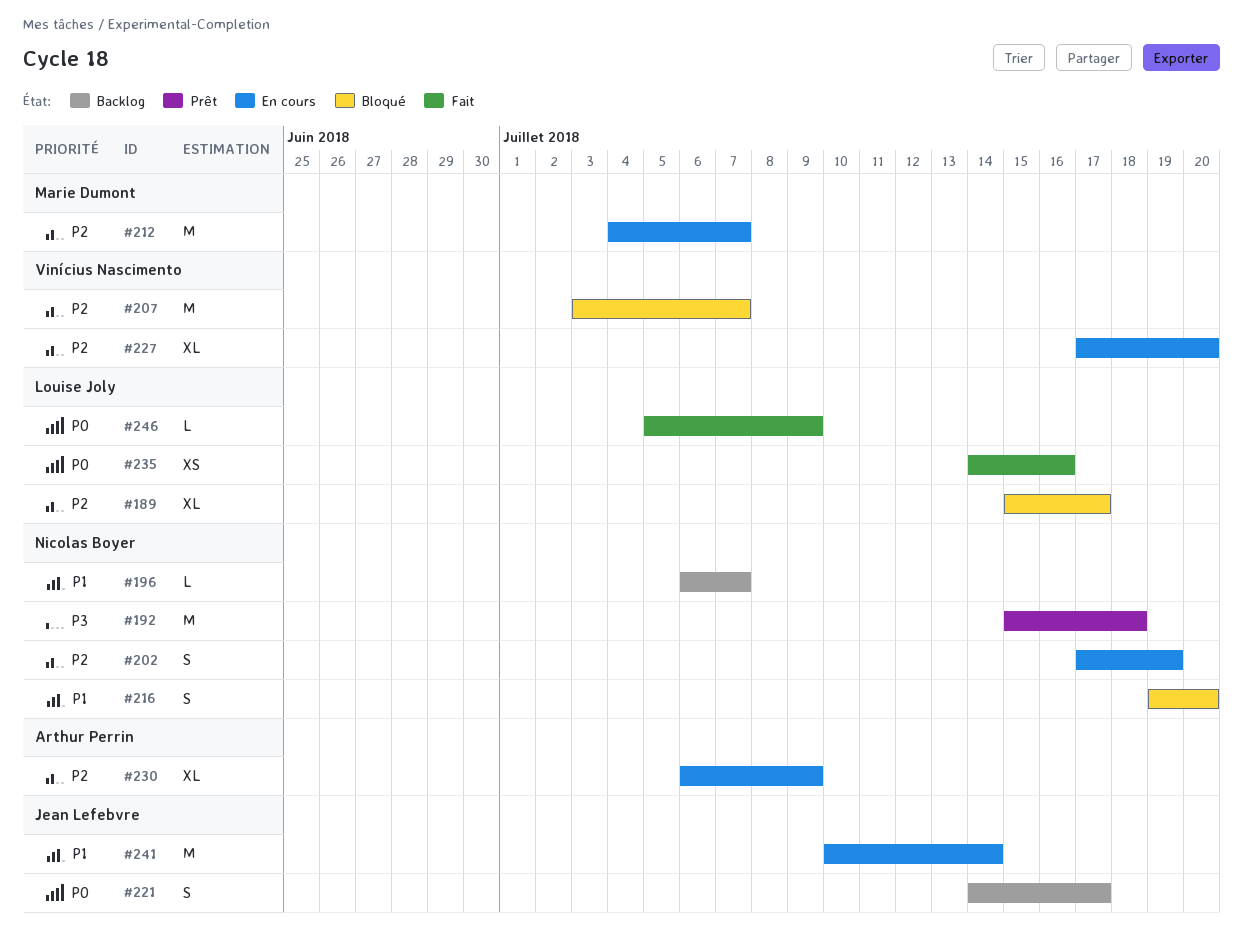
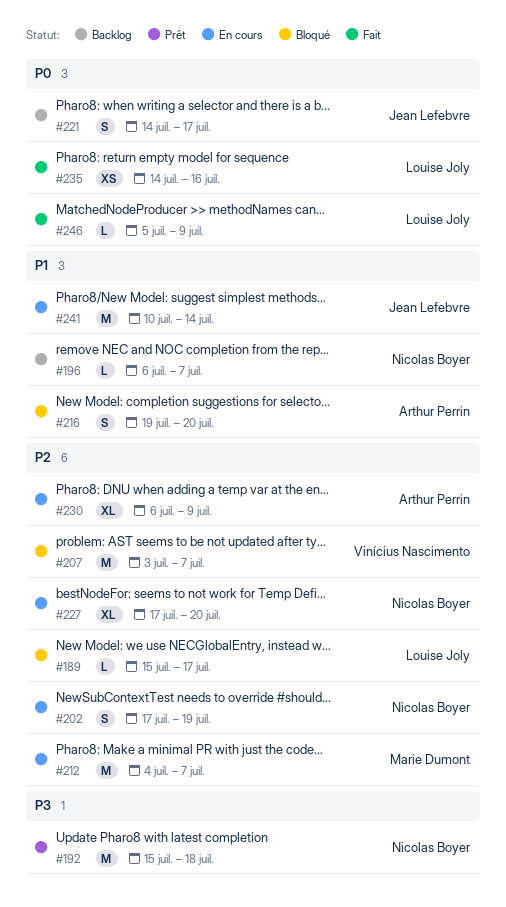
#189, estimate: XL -> L
#216, owner: Nicolas Boyer -> Arthur Perrin
#227, owner: Vinícius Nascimento -> Nicolas Boyer

